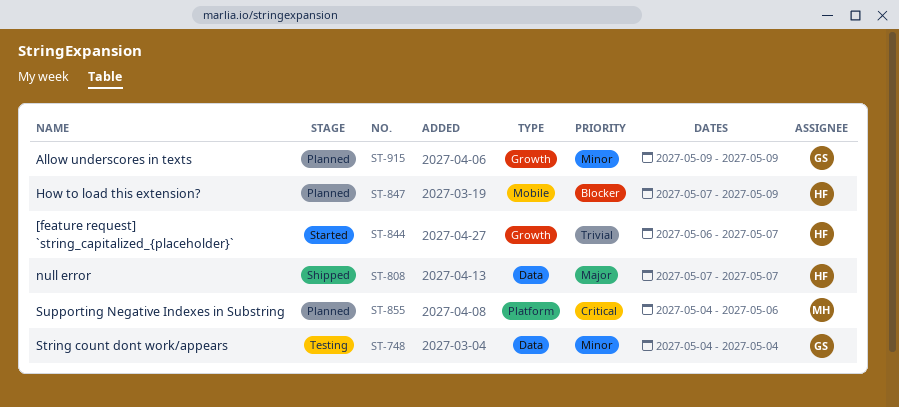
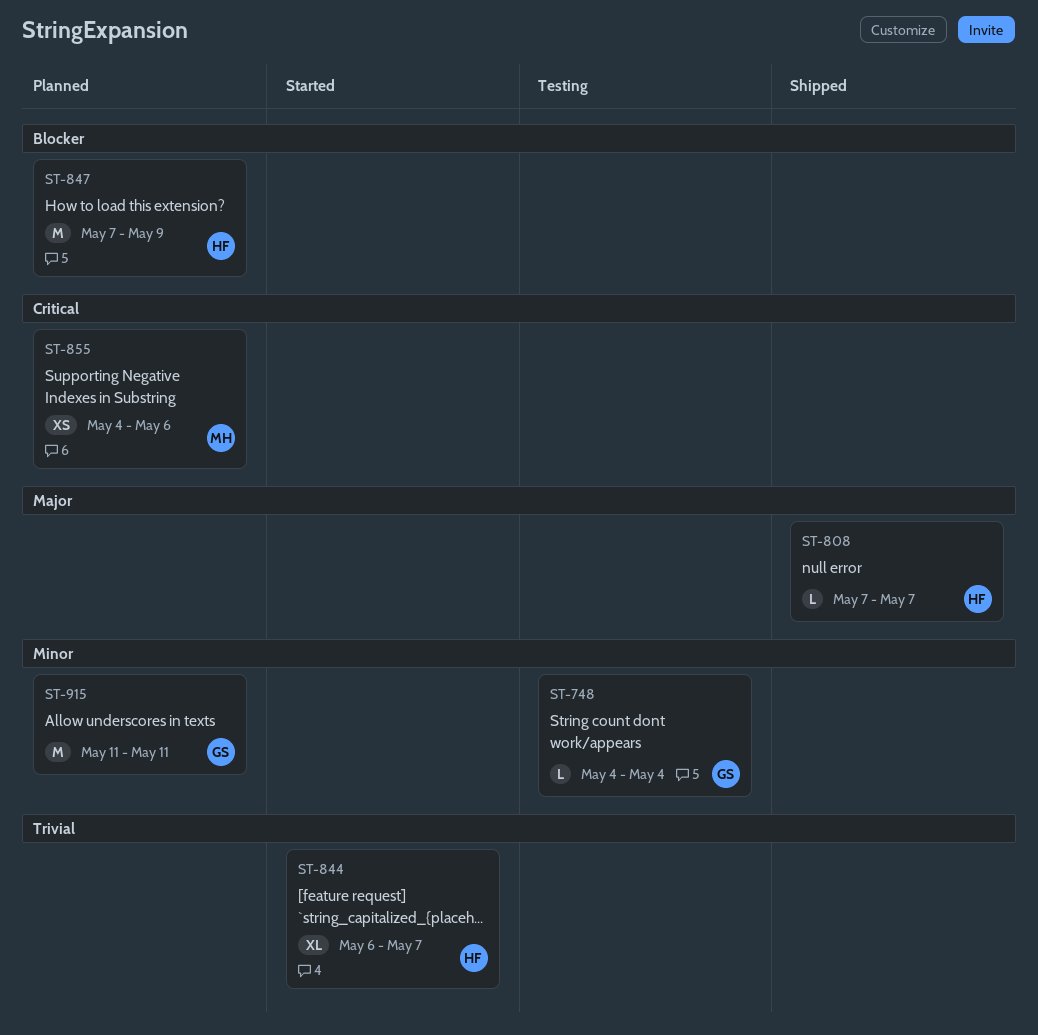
ST-915, start: May 9 -> May 11
ST-915, due: May 9 -> May 11

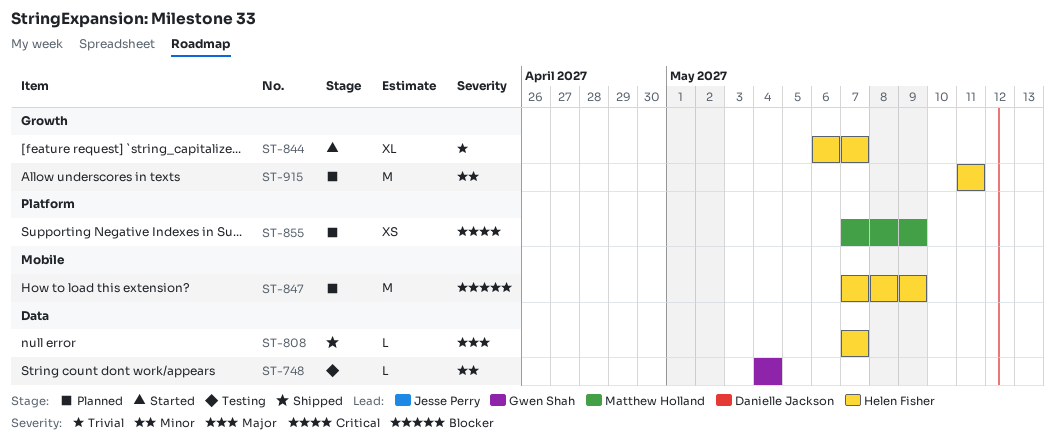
ST-855, start: May 4 -> May 7
ST-855, due: May 6 -> May 9
ST-915, owner: Gwen Shah -> Helen Fisher

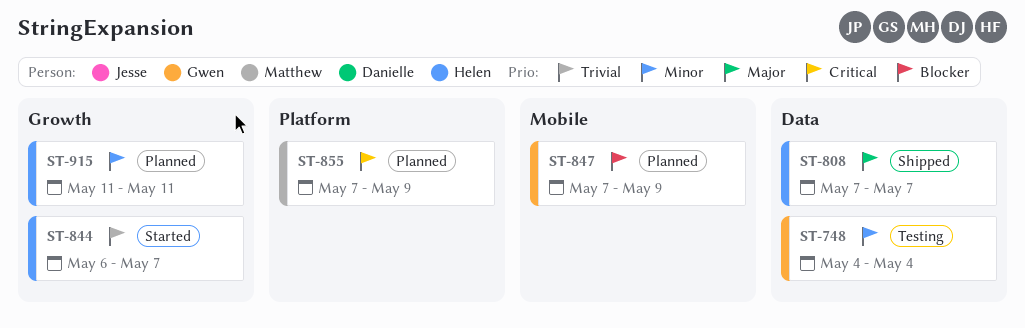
ST-847, owner: Helen Fisher -> Gwen Shah

